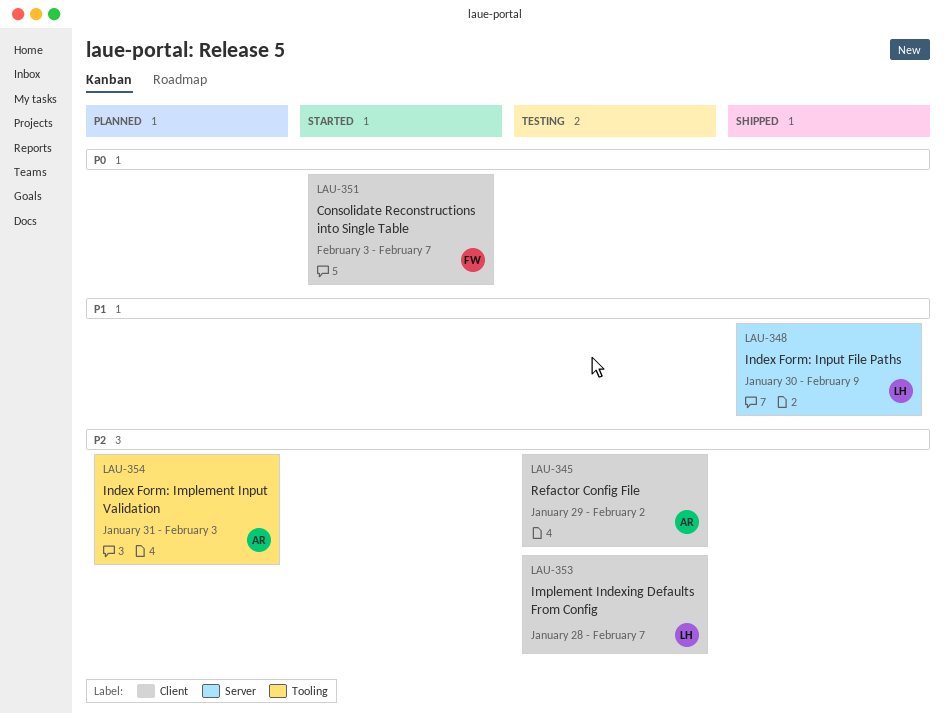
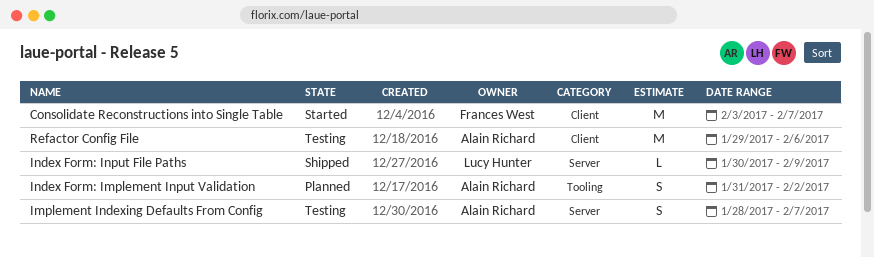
Implement Indexing Defaults From Config, owner: Lucy Hunter -> Alain Richard
Implement Indexing Defaults From Config, label: Client -> Server
Index Form: Implement Input Validation, due: Feb 3 -> Feb 2
Refactor Config File, due: Feb 2 -> Feb 6

